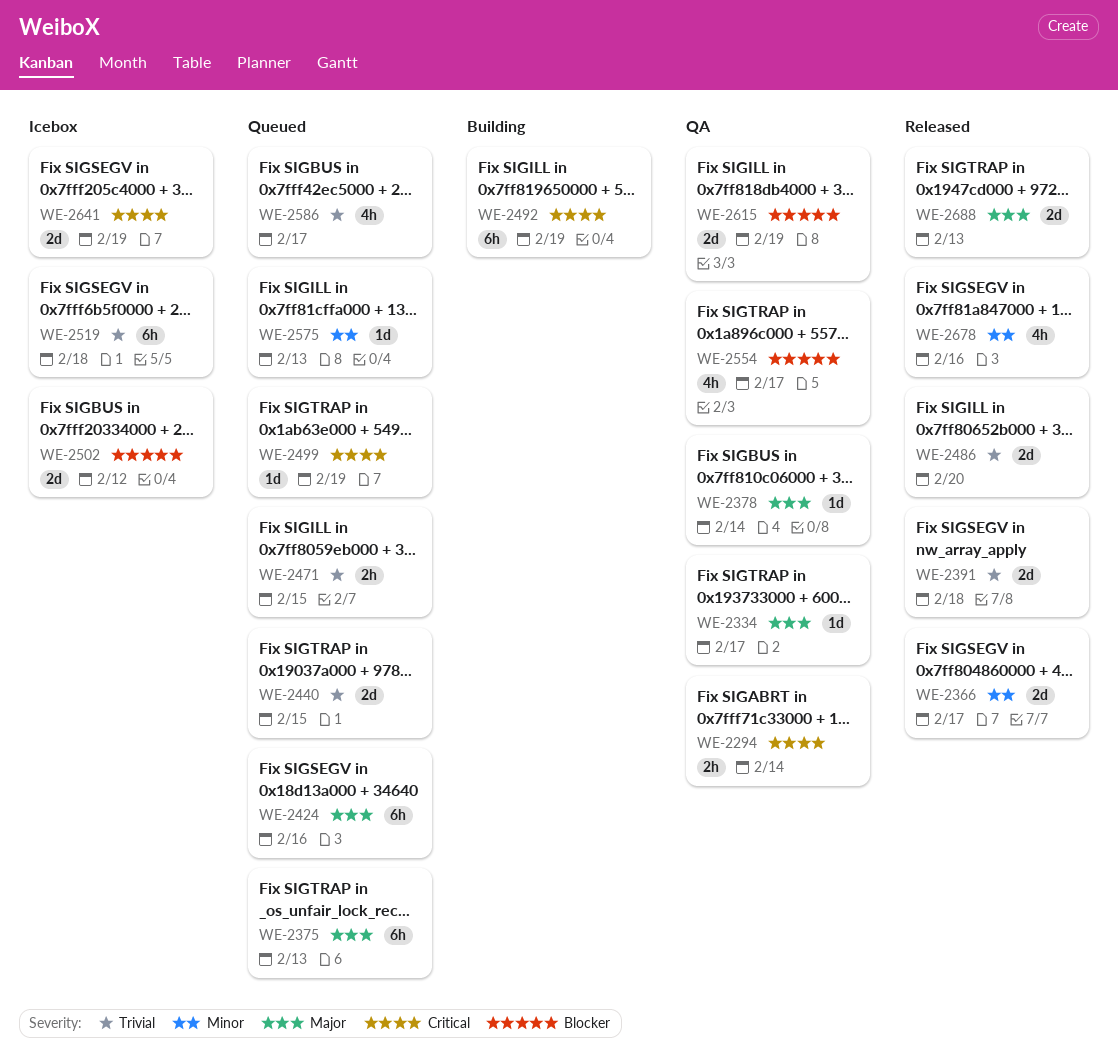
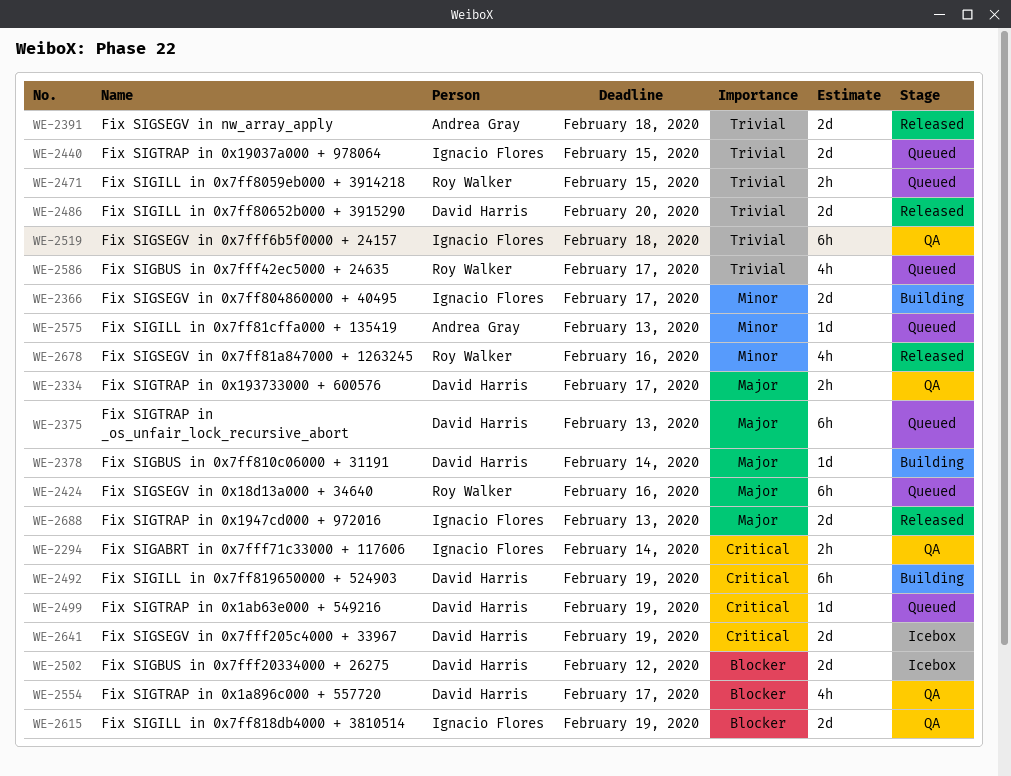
WE-2334, estimate: 1d -> 2h
WE-2366, status: Released -> Building
WE-2378, status: QA -> Building
WE-2519, status: Icebox -> QA

